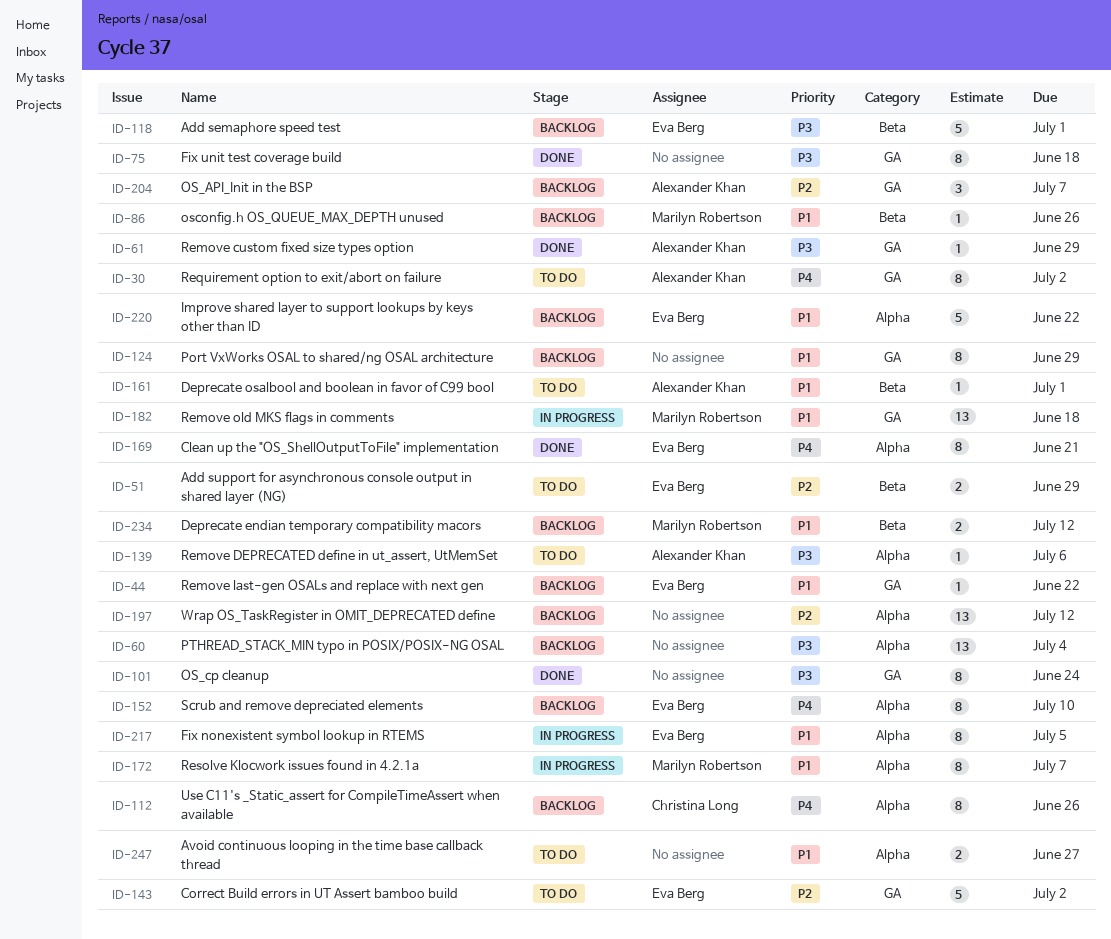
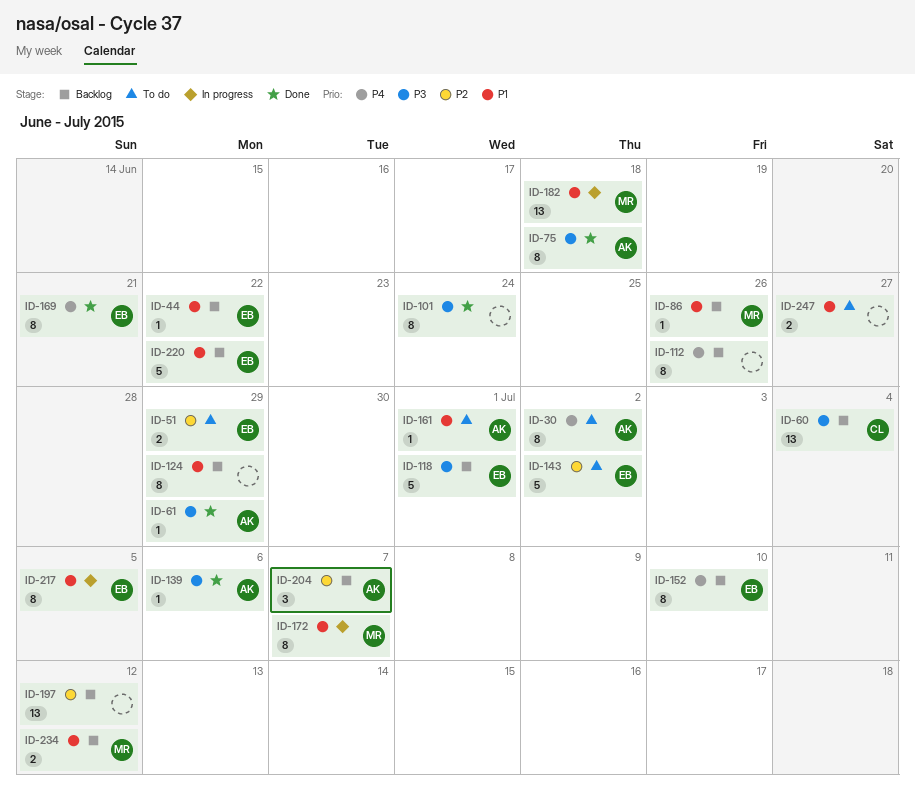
ID-60, owner: none -> Christina Long
ID-75, owner: none -> Alexander Khan
ID-112, owner: Christina Long -> none
ID-139, status: To do -> Done

